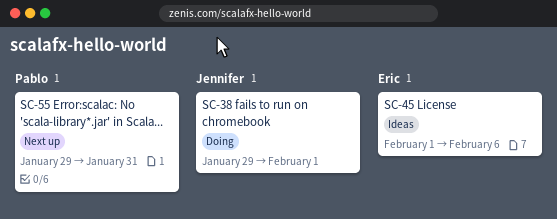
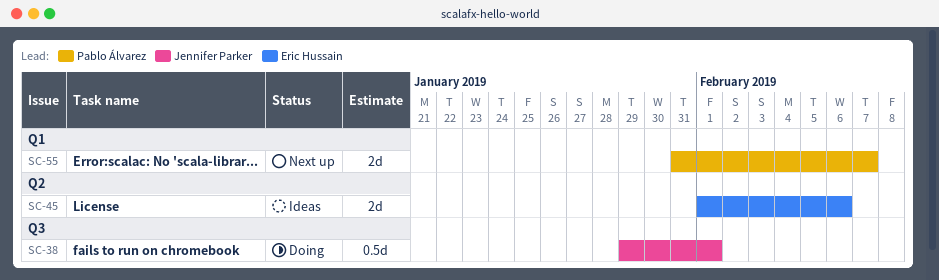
SC-55, start: Jan 29 -> Jan 31
SC-55, due: Jan 31 -> Feb 7

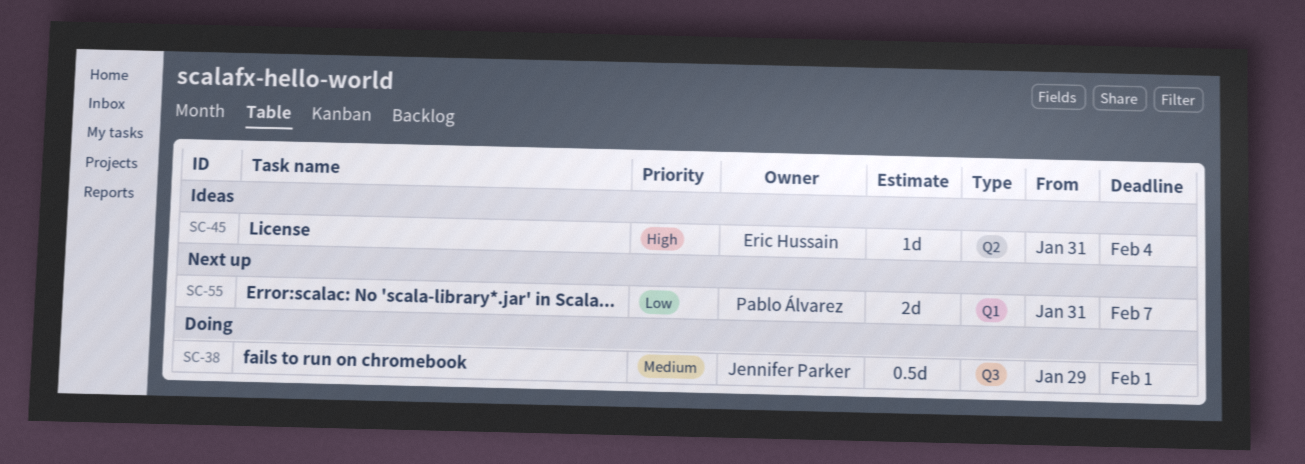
SC-45, estimate: 2d -> 1d
SC-45, start: Feb 1 -> Jan 31
SC-45, due: Feb 6 -> Feb 4

